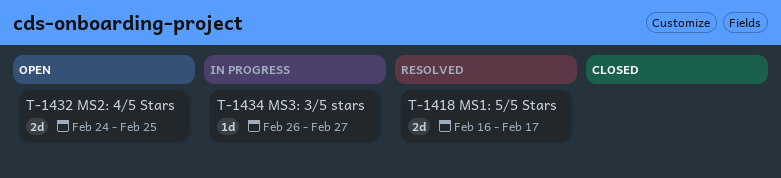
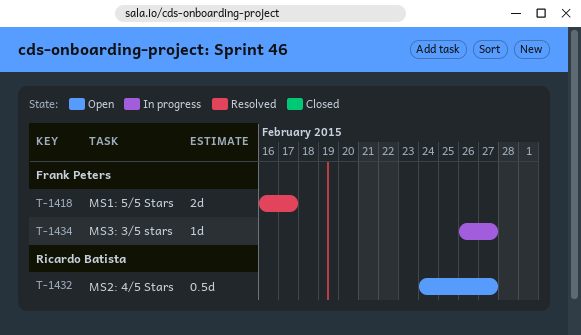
T-1432, estimate: 2d -> 0.5d
T-1432, due: Feb 25 -> Feb 27

